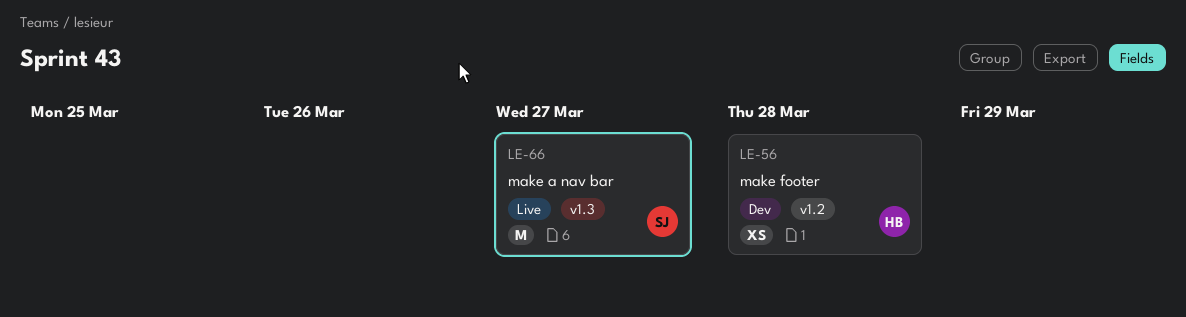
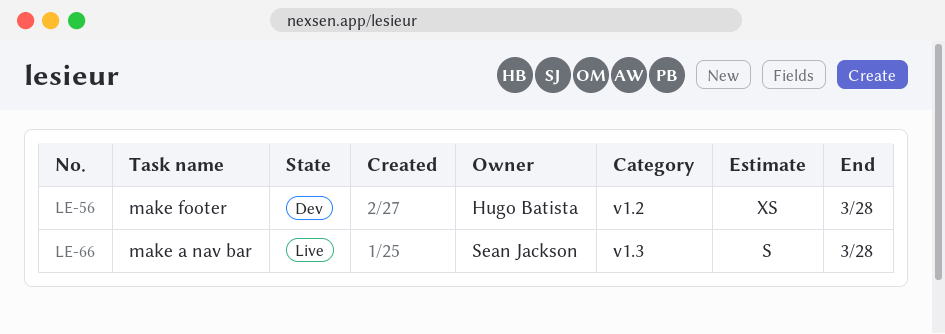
LE-66, estimate: M -> S
LE-66, due: Mar 27 -> Mar 28

